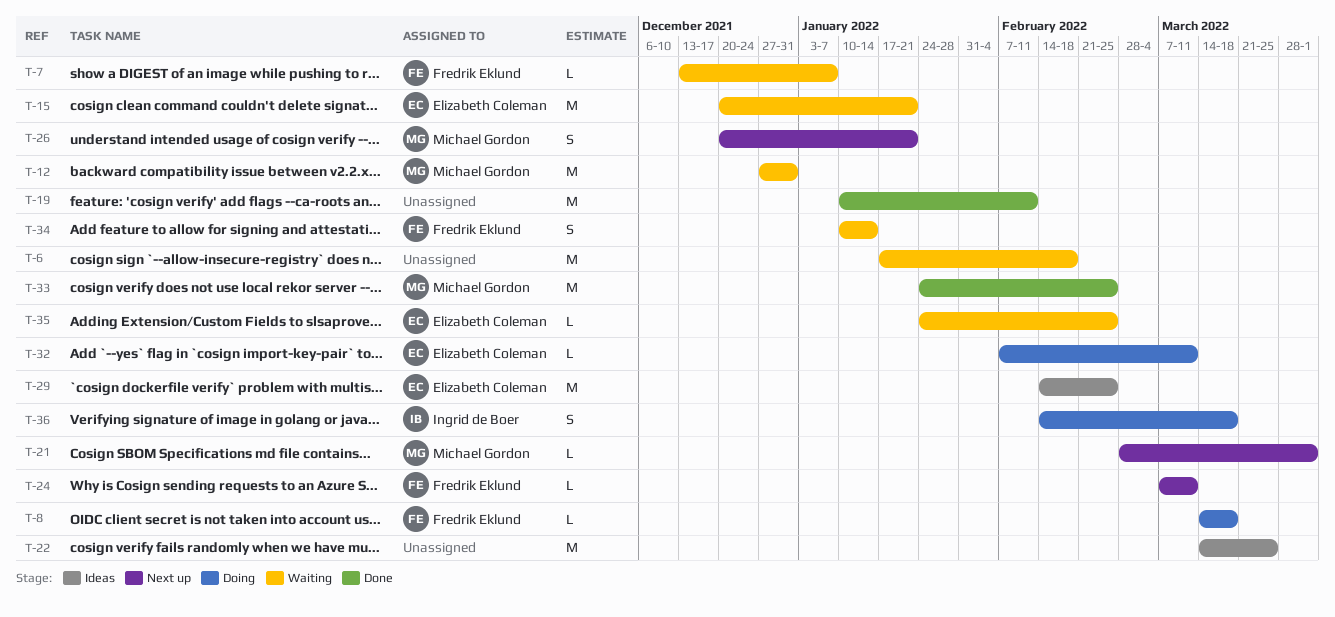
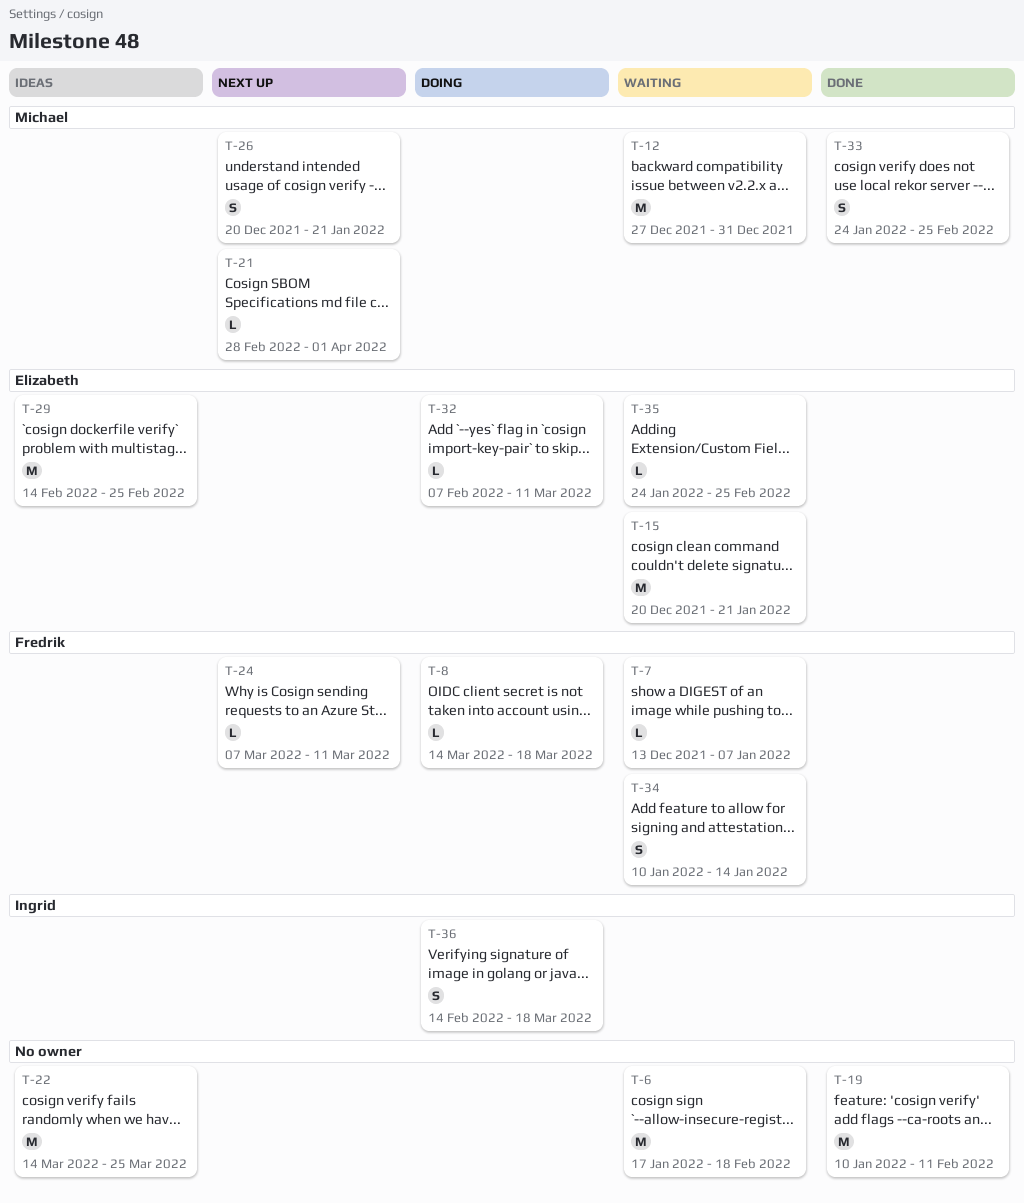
T-33, estimate: M -> S

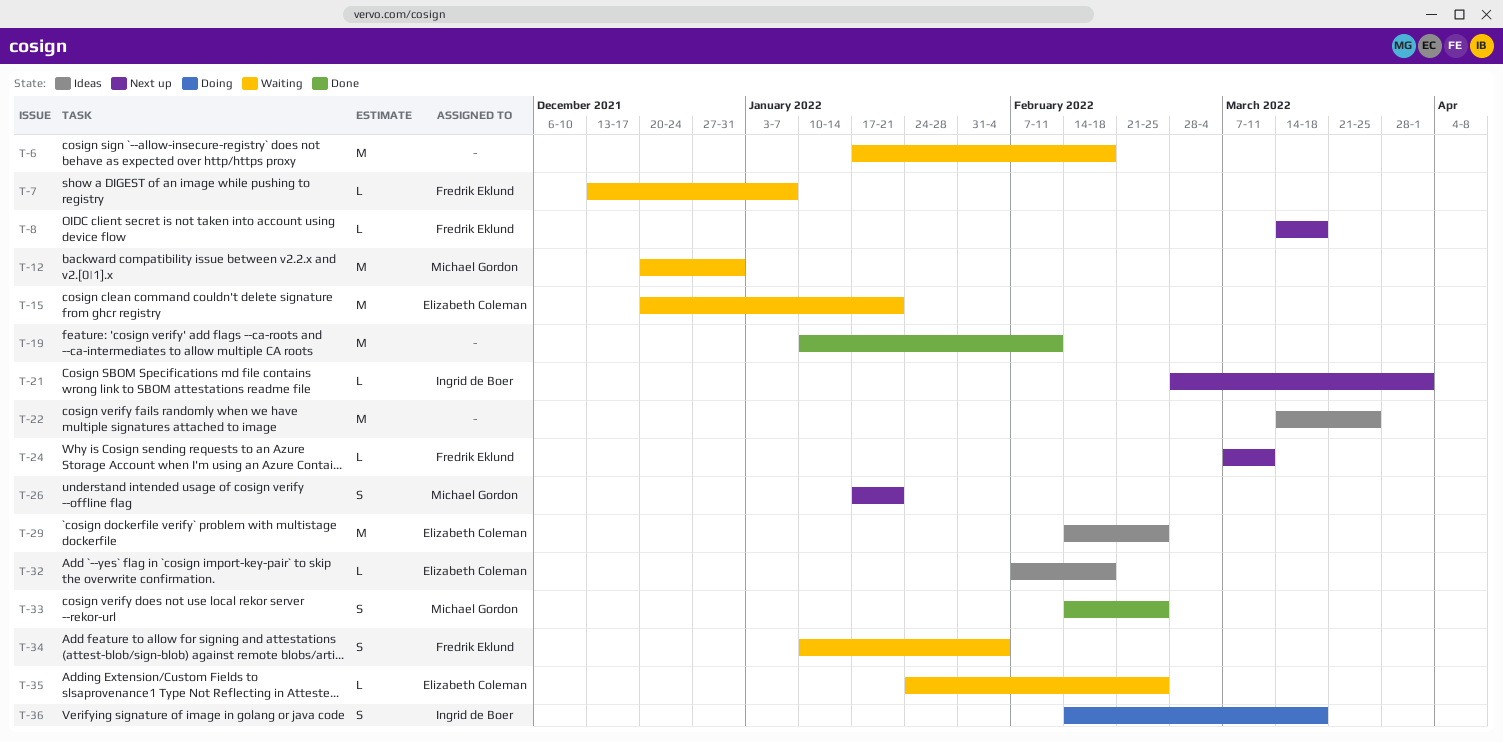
T-8, status: Doing -> Next up
T-12, start: Dec 27 -> Dec 20
T-21, owner: Michael Gordon -> Ingrid de Boer
T-26, start: Dec 20 -> Jan 17
T-32, status: Doing -> Ideas
T-32, due: Mar 11 -> Feb 18
T-33, start: Jan 24 -> Feb 14
T-34, due: Jan 14 -> Feb 4

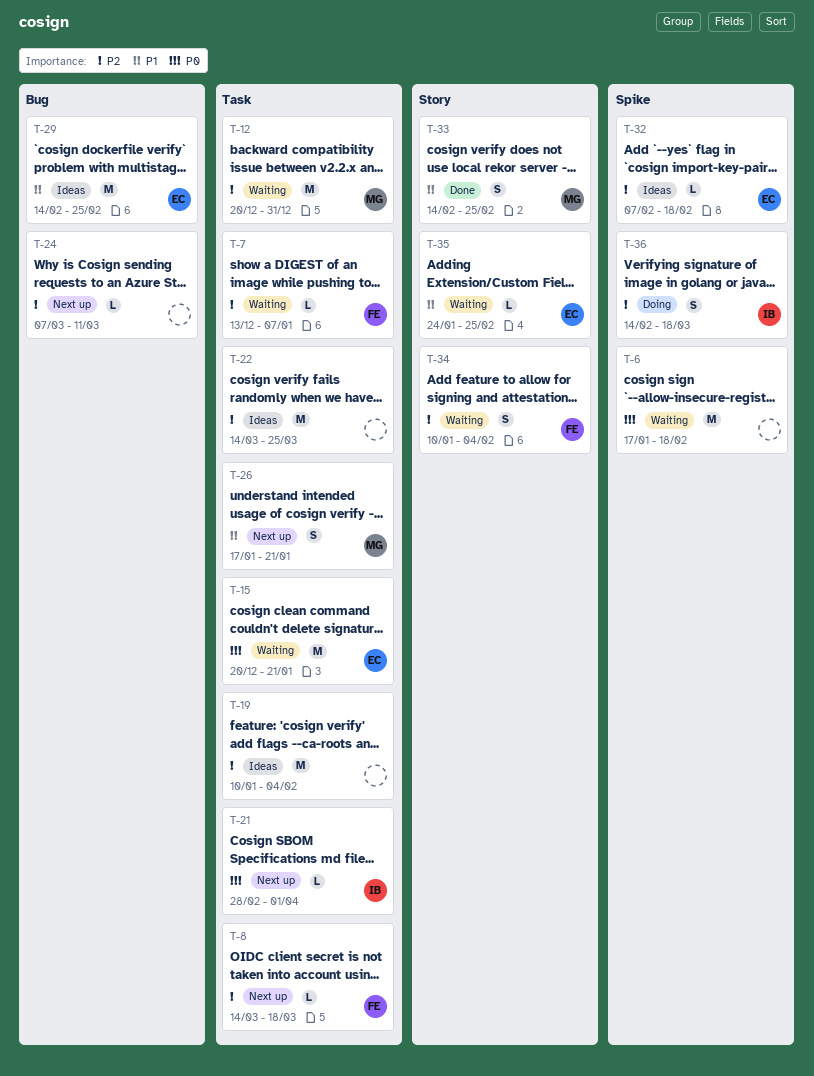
T-19, status: Done -> Ideas
T-19, due: Feb 11 -> Feb 4
T-24, owner: Fredrik Eklund -> none

